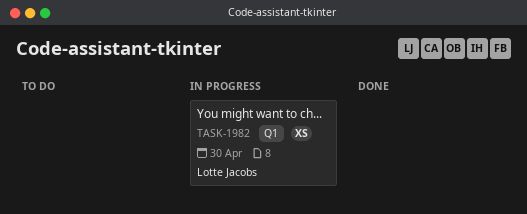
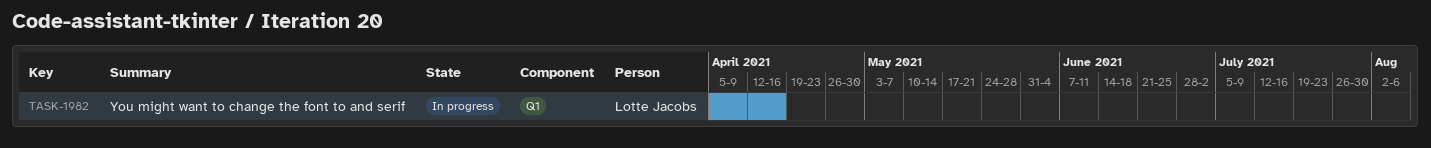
TASK-1982, due: Apr 30 -> Apr 16

